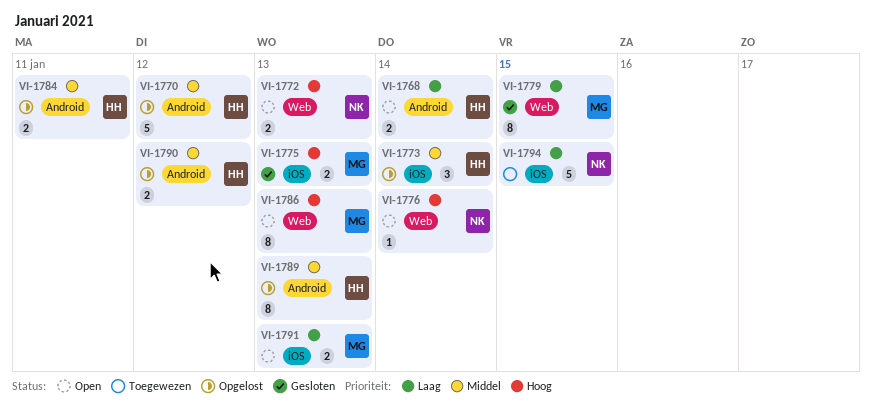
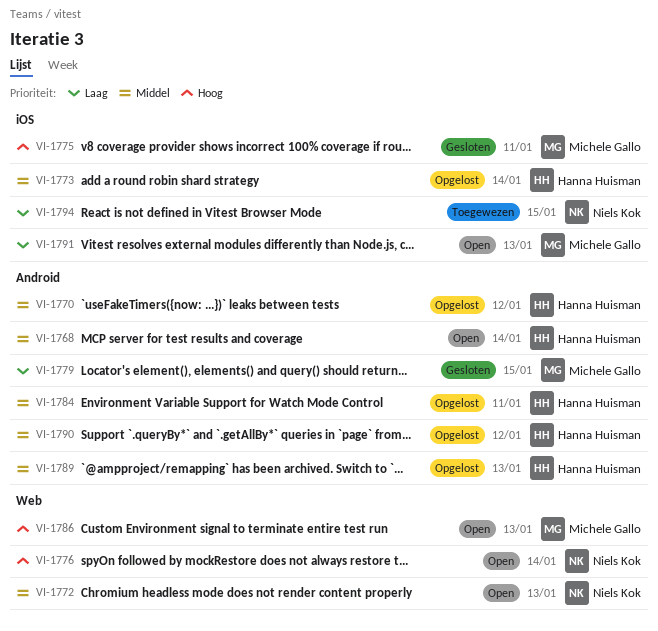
VI-1768, priority: Laag -> Middel
VI-1772, priority: Hoog -> Middel
VI-1775, due: Jan 13 -> Jan 11
VI-1779, label: Web -> Android

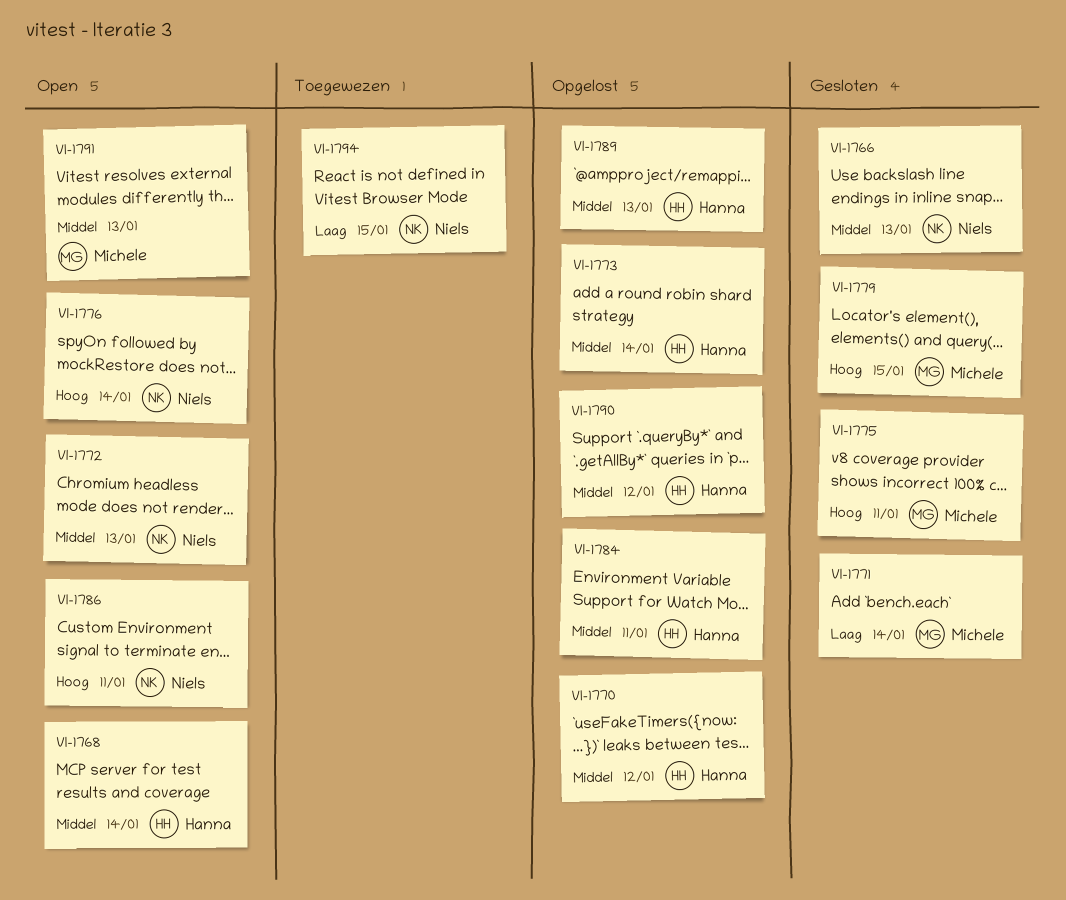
VI-1766: none -> present
VI-1771: none -> present
VI-1779, priority: Laag -> Hoog
VI-1786, owner: Michele Gallo -> Niels Kok
VI-1786, due: Jan 13 -> Jan 11
VI-1791, priority: Laag -> Middel

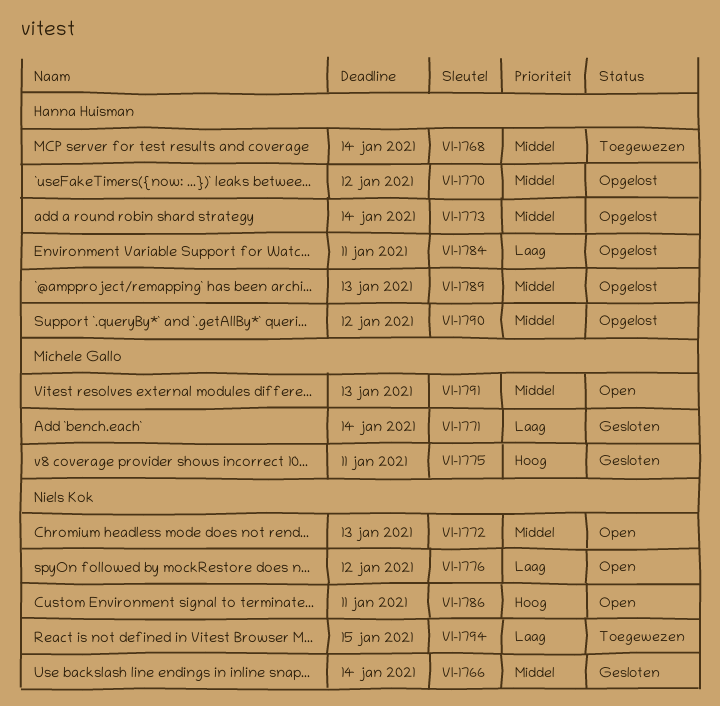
VI-1766, due: Jan 13 -> Jan 14
VI-1768, status: Open -> Toegewezen
VI-1776, priority: Hoog -> Laag
VI-1776, due: Jan 14 -> Jan 12
VI-1779: present -> none
VI-1784, priority: Middel -> Laag

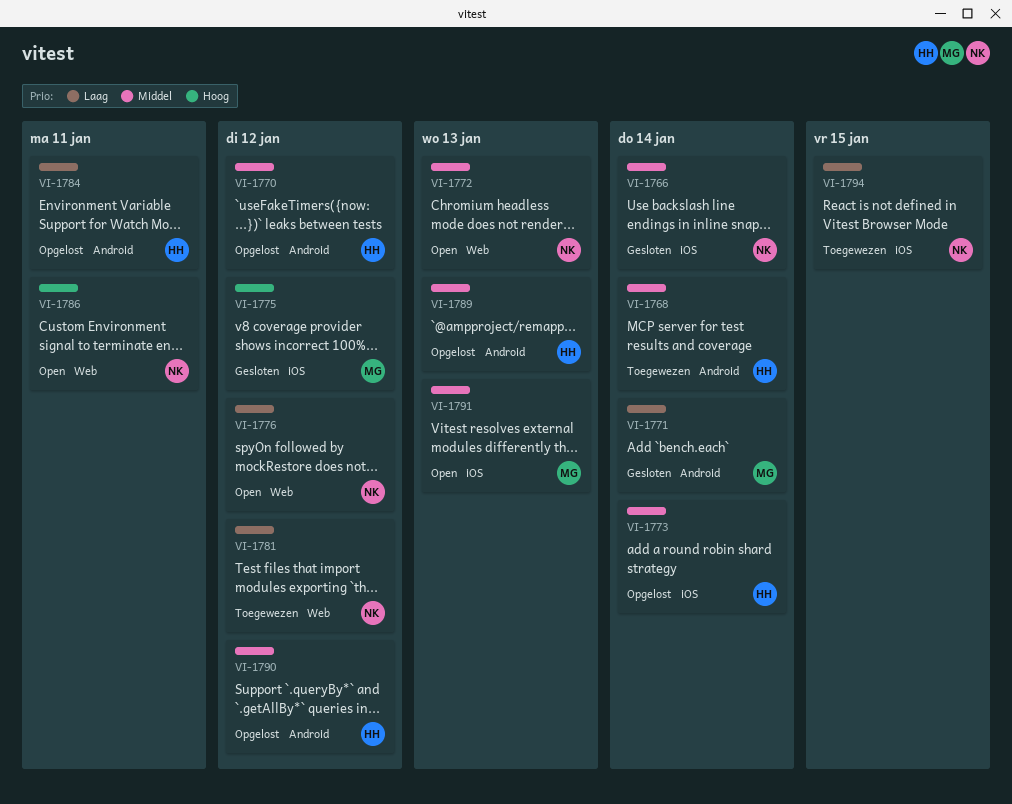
VI-1775, due: Jan 11 -> Jan 12
VI-1781: none -> present

